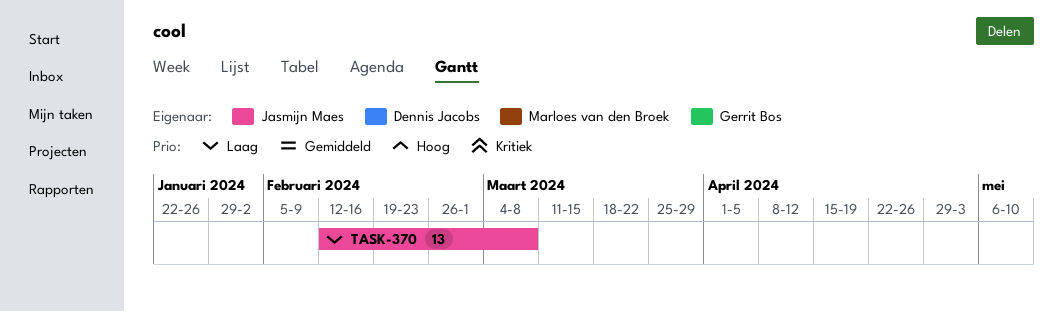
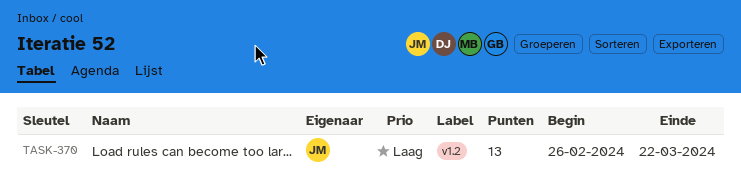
TASK-370, start: Feb 12 -> Feb 26
TASK-370, due: Mar 8 -> Mar 22

